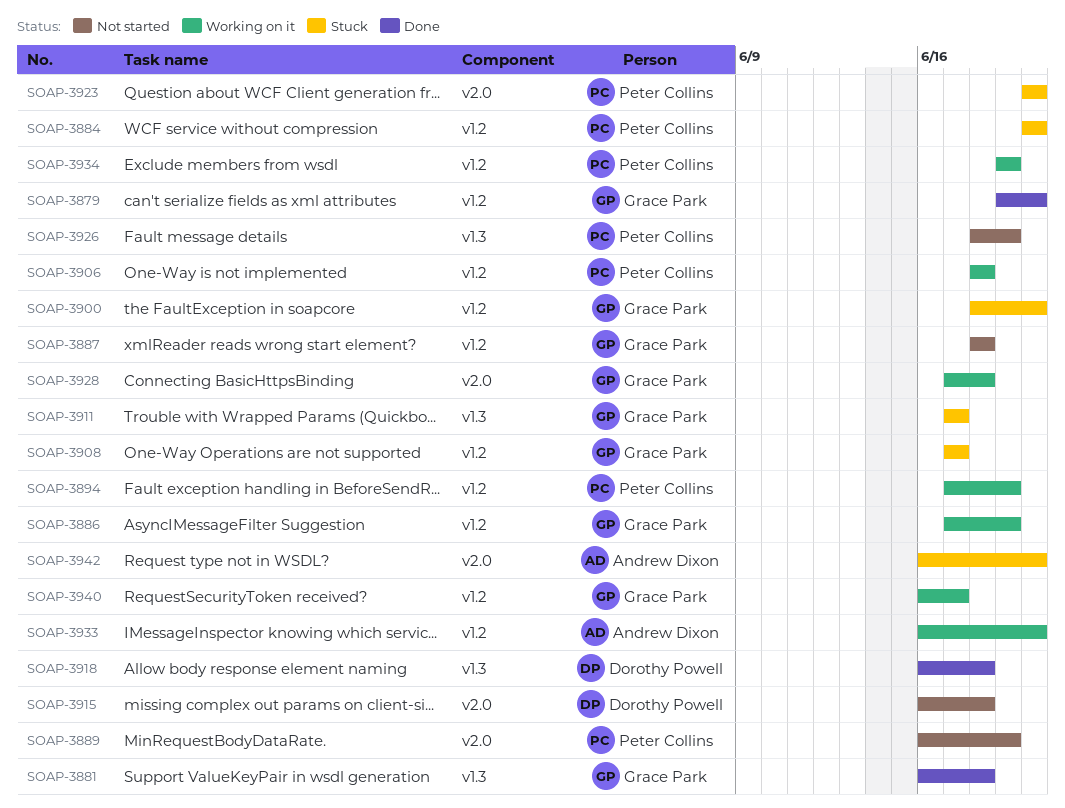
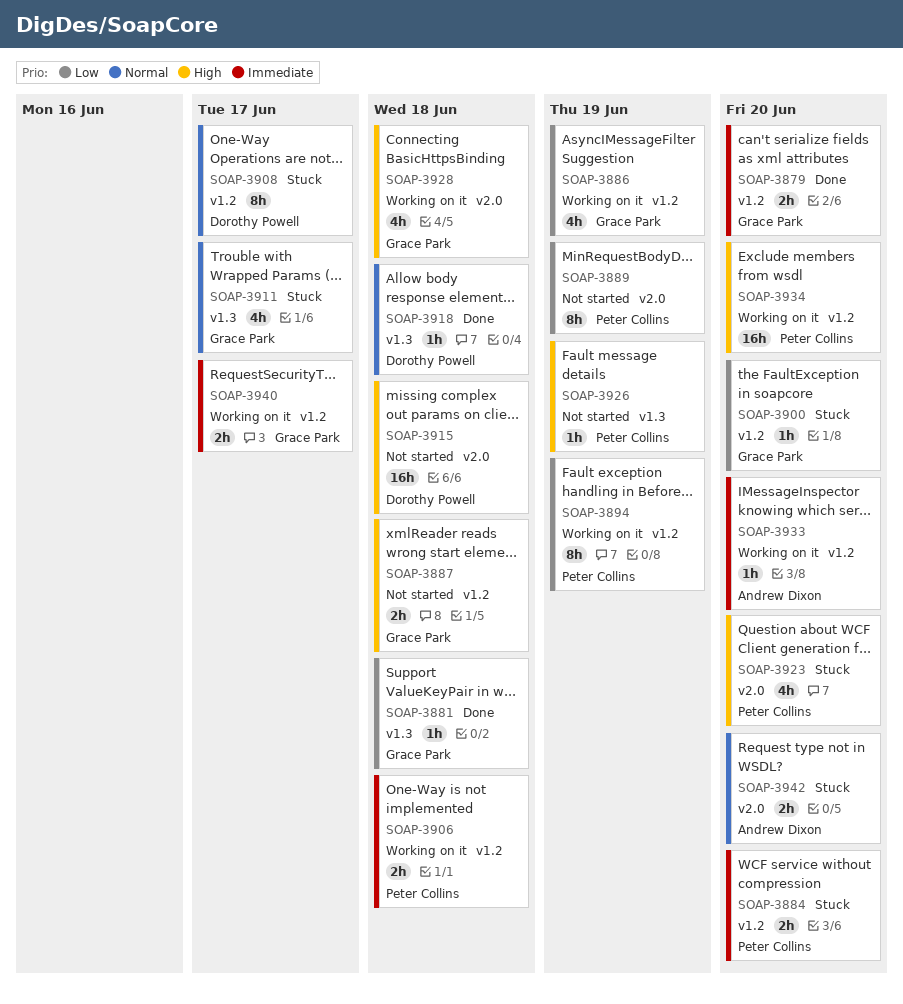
SOAP-3908, owner: Grace Park -> Dorothy Powell
SOAP-3934, due: Jun 19 -> Jun 20

